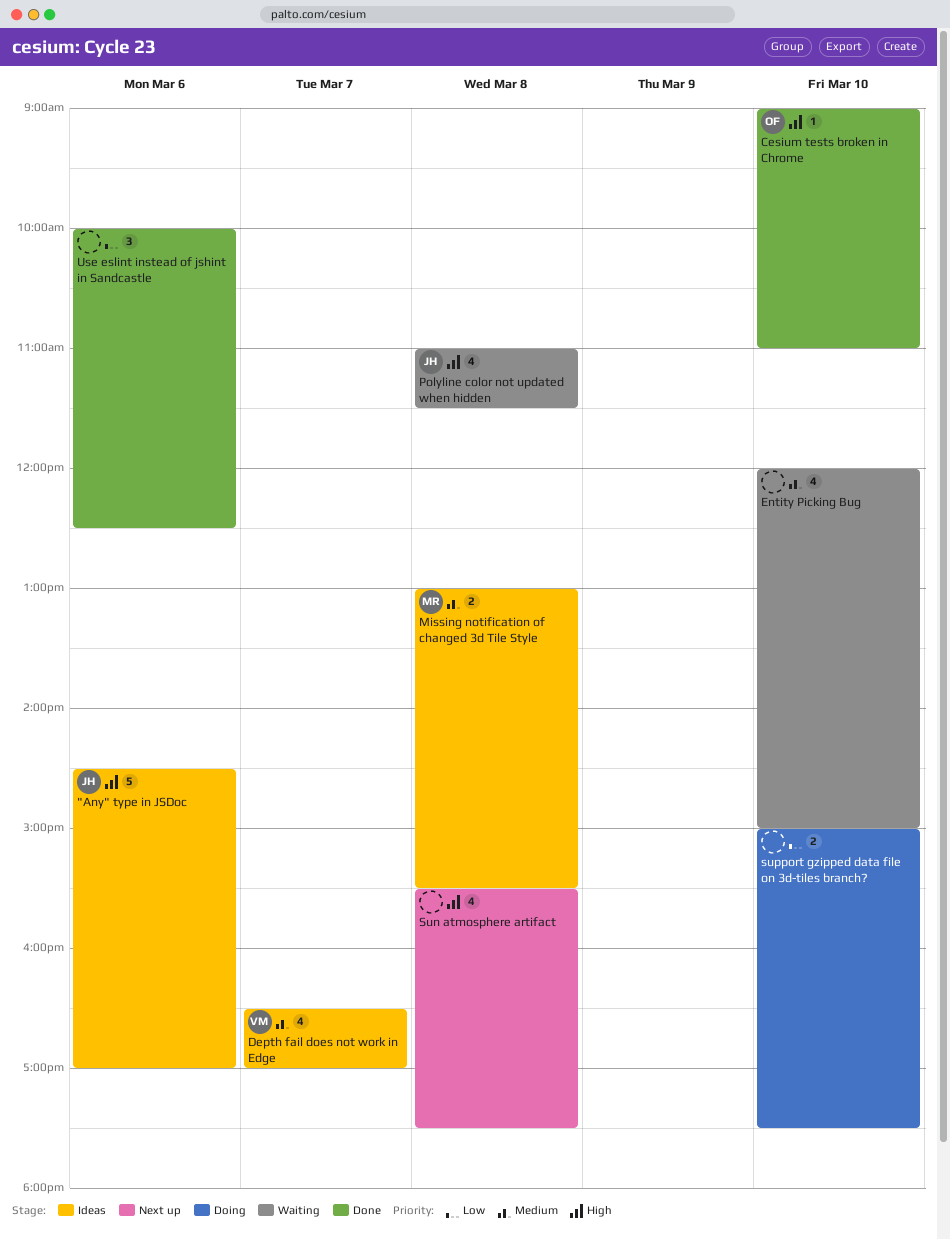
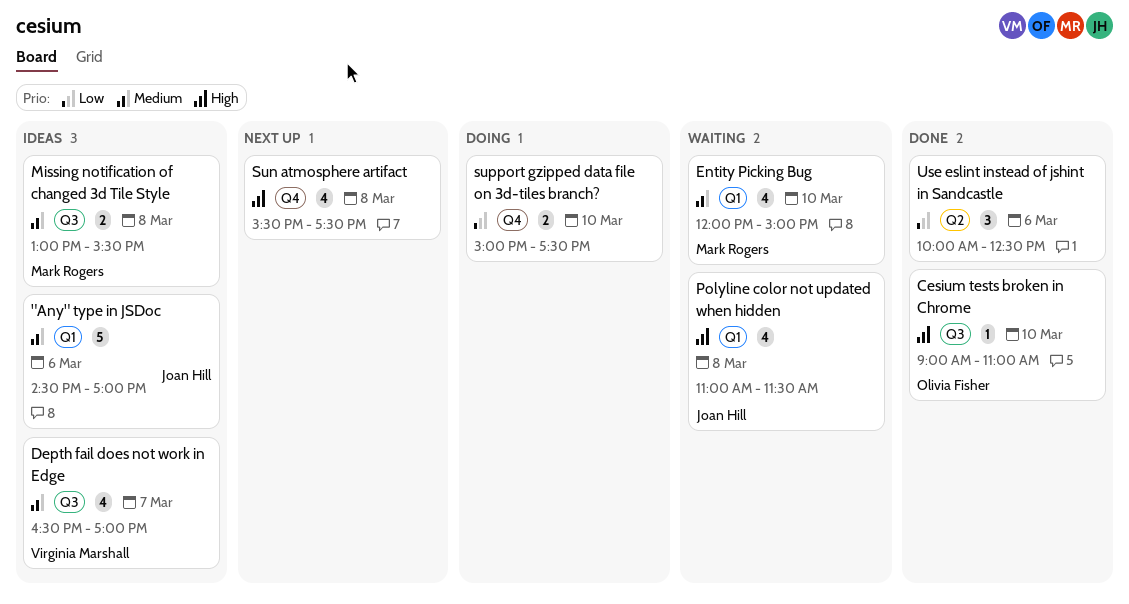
"Any" type in JSDoc, priority: High -> Medium
Entity Picking Bug, owner: none -> Mark Rogers

